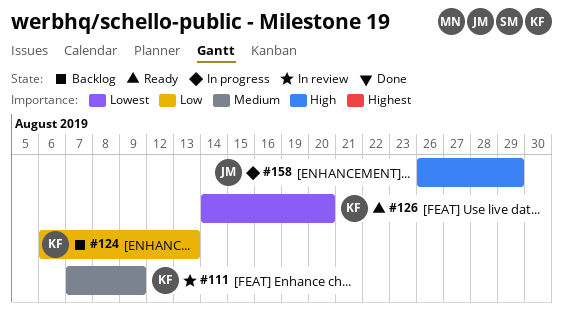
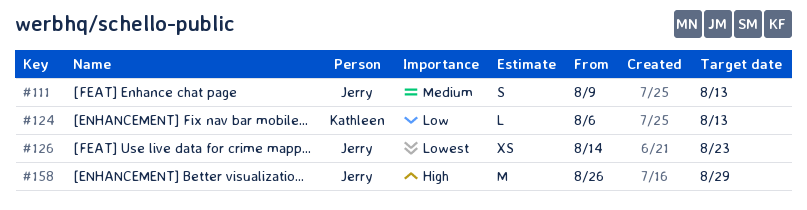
#111, owner: Kathleen -> Jerry
#111, start: Aug 7 -> Aug 9
#111, due: Aug 9 -> Aug 13
#126, owner: Kathleen -> Jerry
#126, due: Aug 20 -> Aug 23

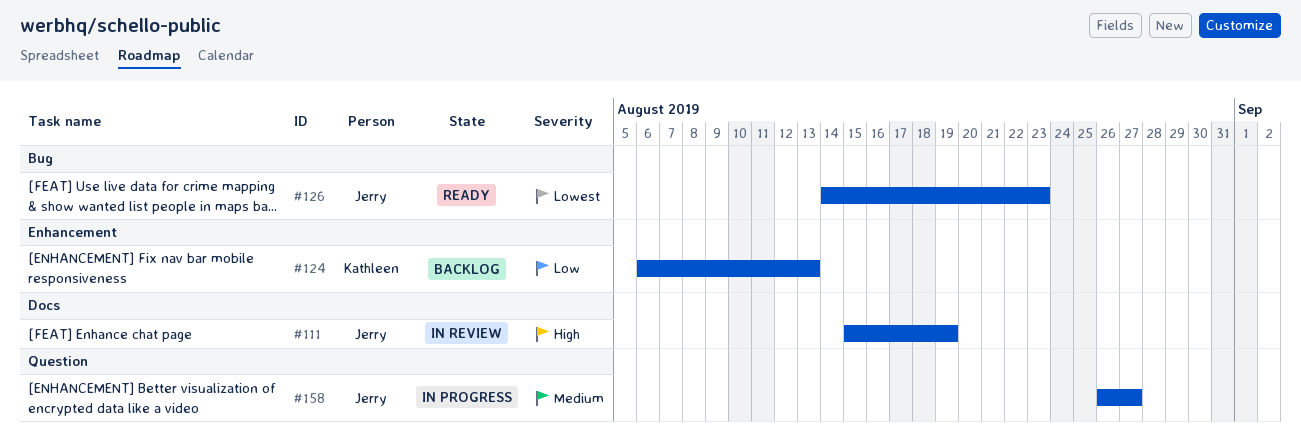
#111, priority: Medium -> High
#111, start: Aug 9 -> Aug 15
#111, due: Aug 13 -> Aug 19
#158, priority: High -> Medium
#158, due: Aug 29 -> Aug 27

